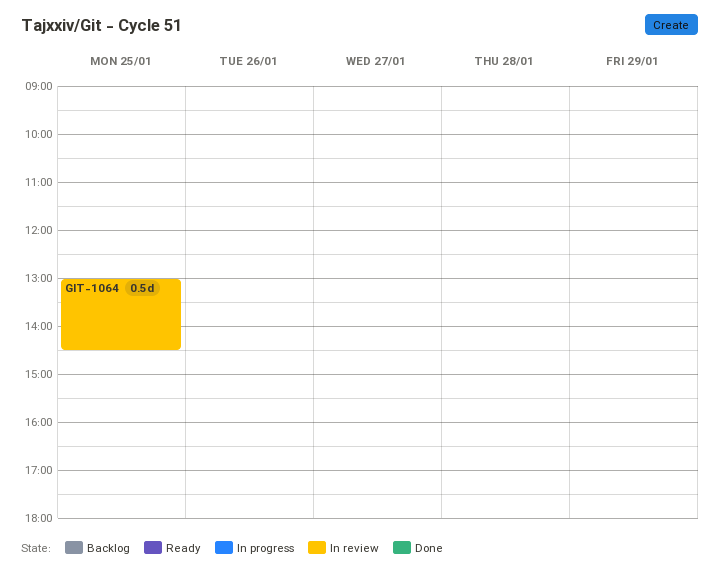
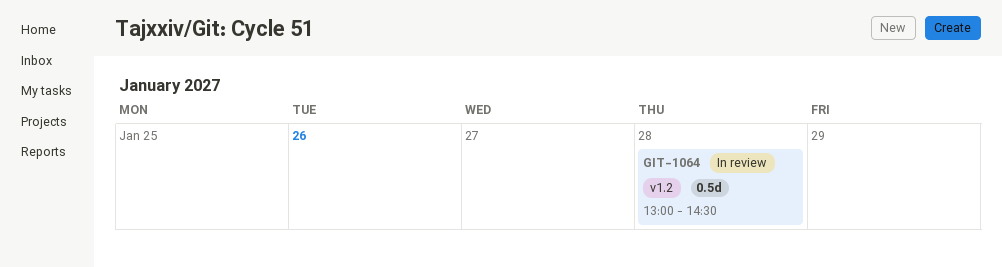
GIT-1064, day: Jan 25 -> Jan 28

